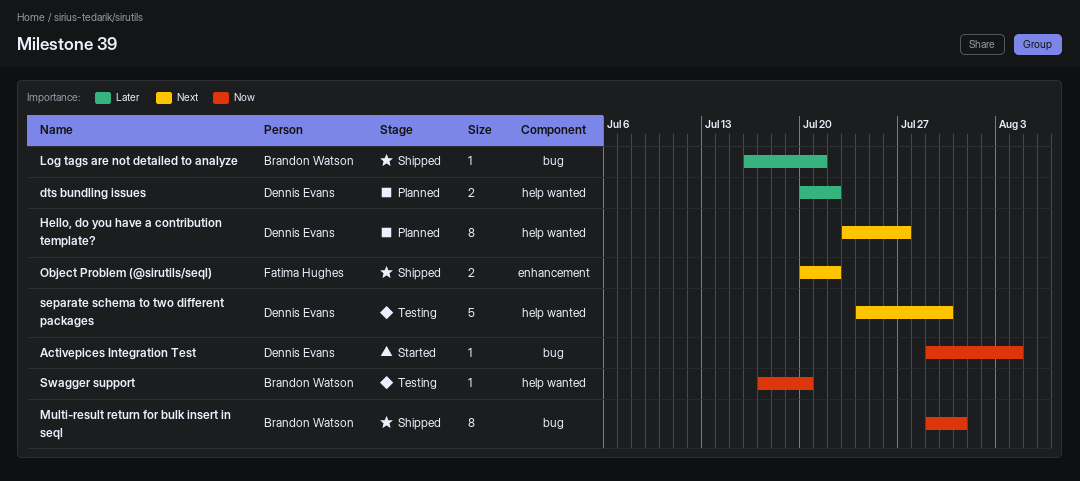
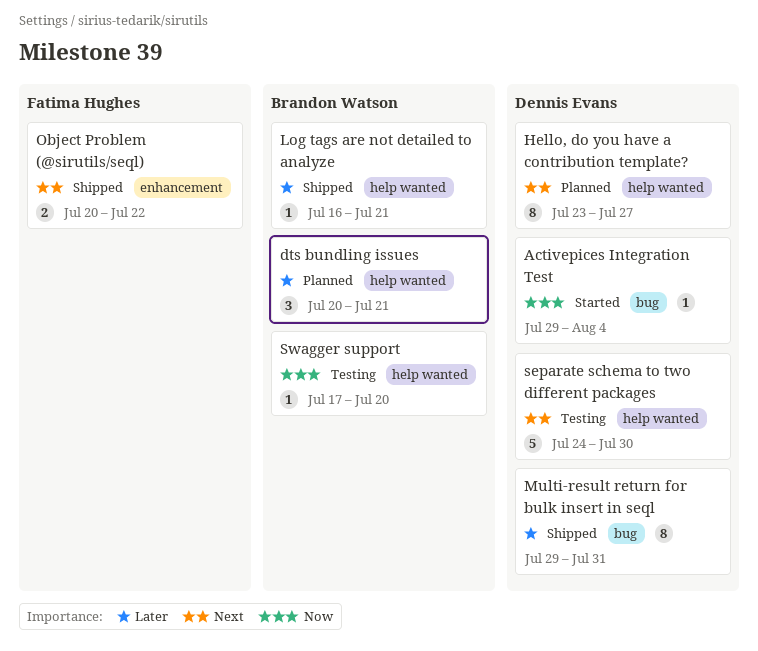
dts bundling issues, owner: Dennis Evans -> Brandon Watson
dts bundling issues, estimate: 2 -> 3
dts bundling issues, due: Jul 22 -> Jul 21
Log tags are not detailed to analyze, label: bug -> help wanted
Multi-result return for bulk insert in seql, owner: Brandon Watson -> Dennis Evans
Multi-result return for bulk insert in seql, priority: Now -> Later

